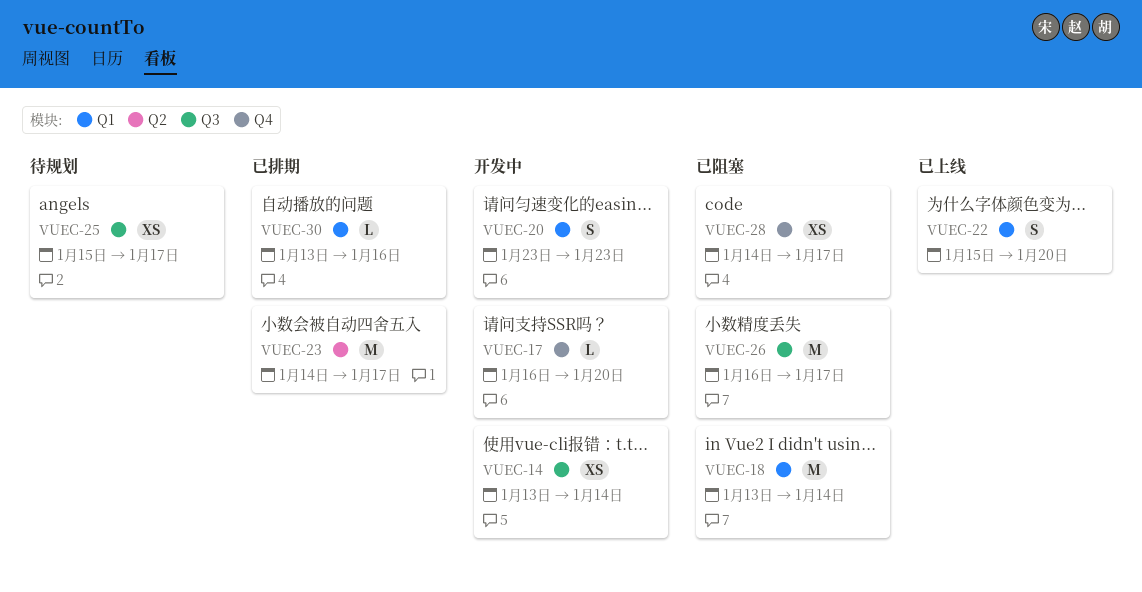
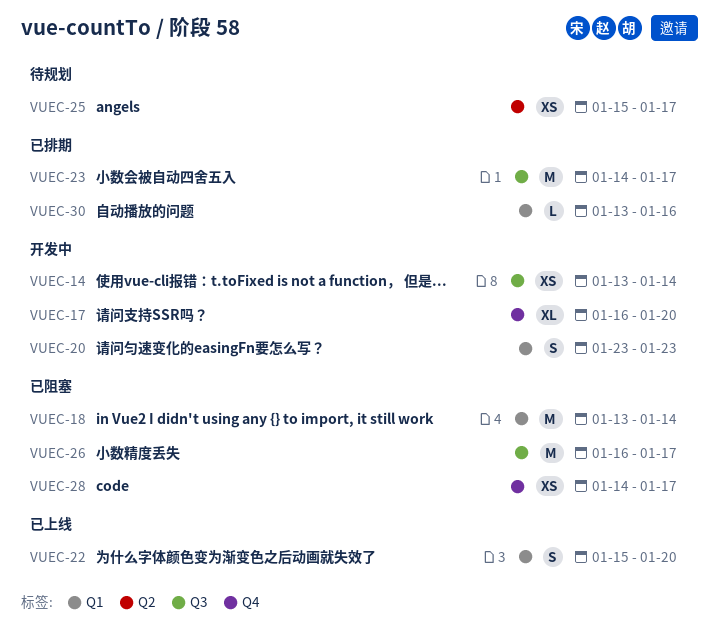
VUEC-17, estimate: L -> XL
VUEC-23, label: Q2 -> Q3
VUEC-25, label: Q3 -> Q2

